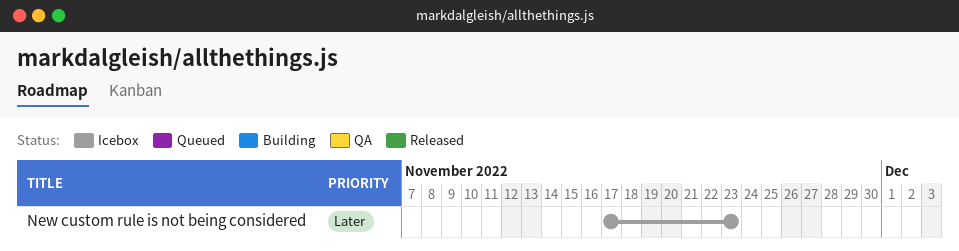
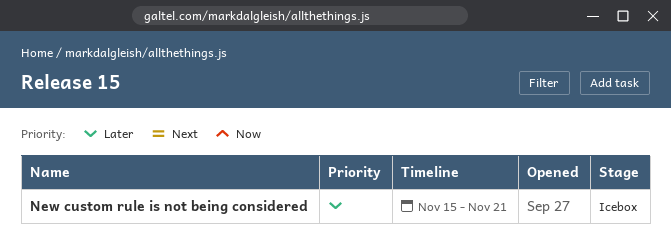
New custom rule is not being considered, start: Nov 17 -> Nov 15
New custom rule is not being considered, due: Nov 23 -> Nov 21

